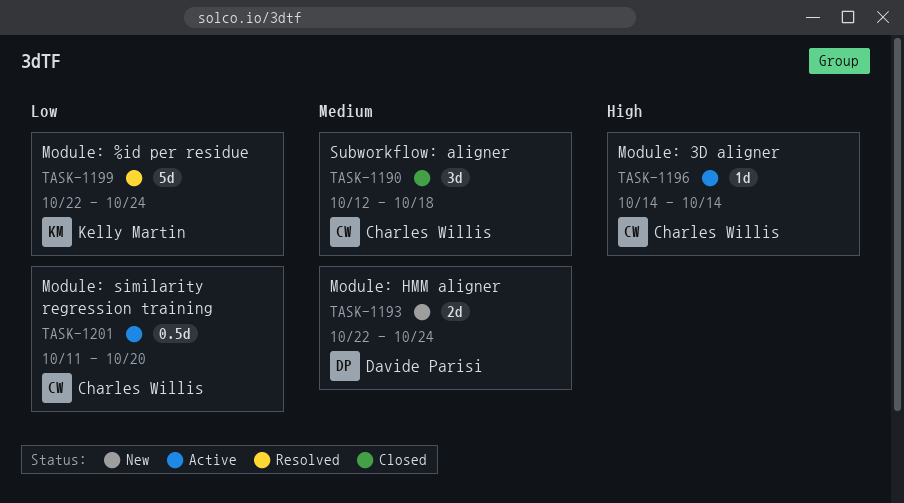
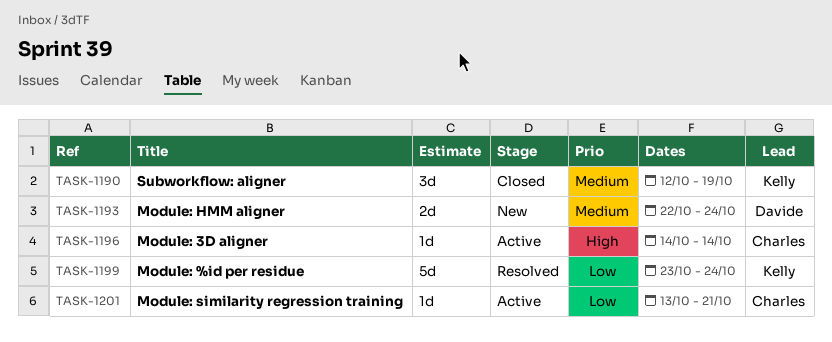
TASK-1190, owner: Charles Willis -> Kelly Martin
TASK-1190, due: Oct 18 -> Oct 19
TASK-1199, start: Oct 22 -> Oct 23
TASK-1201, estimate: 0.5d -> 1d
TASK-1201, start: Oct 11 -> Oct 13
TASK-1201, due: Oct 20 -> Oct 21

